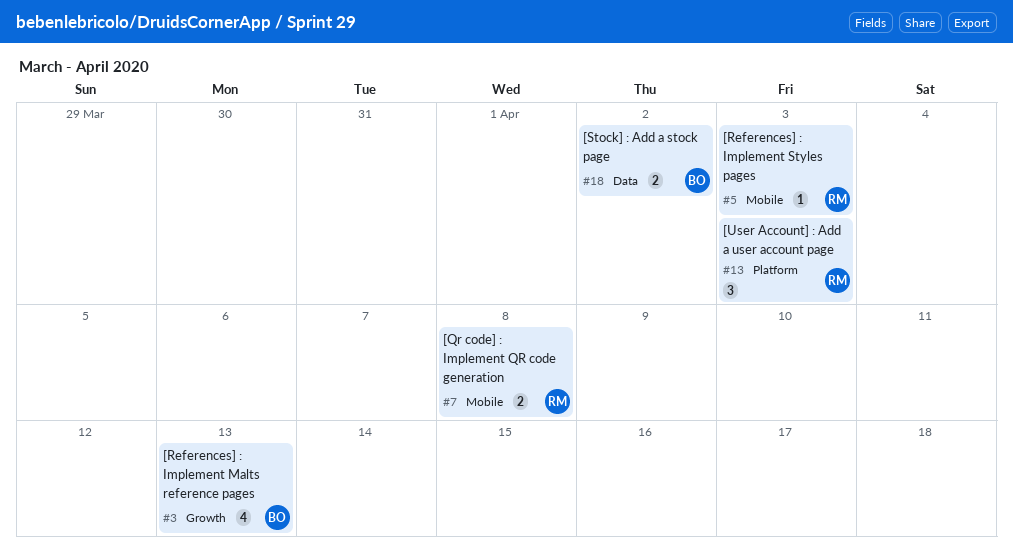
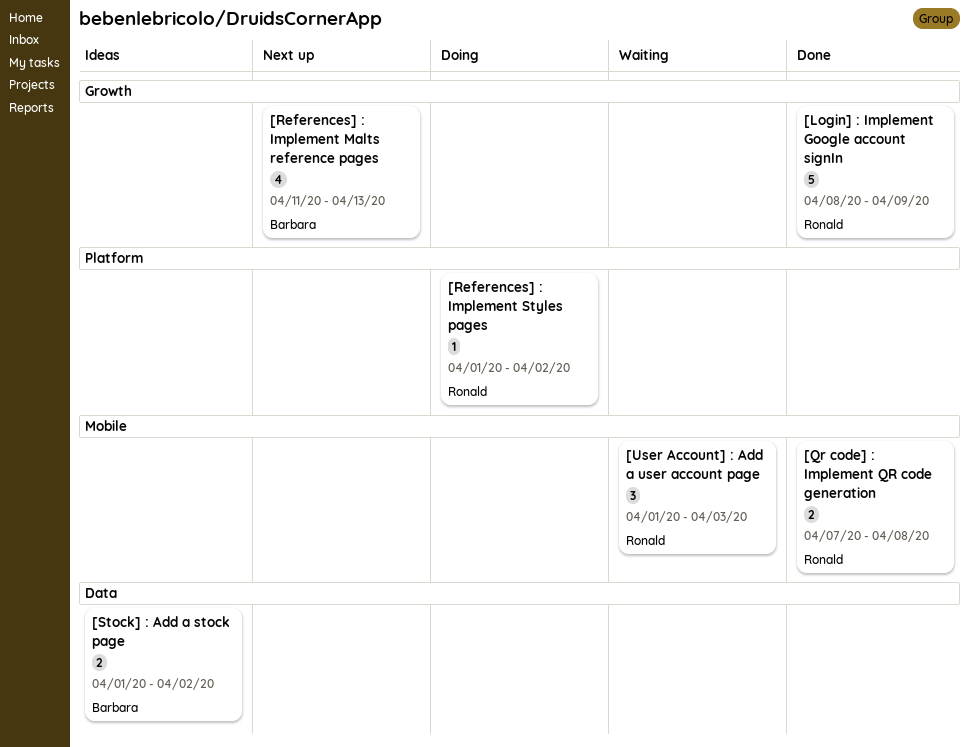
[Login] : Implement Google account signIn: none -> present
[References] : Implement Styles pages, label: Mobile -> Platform
[References] : Implement Styles pages, due: Apr 3 -> Apr 2
[User Account] : Add a user account page, label: Platform -> Mobile

